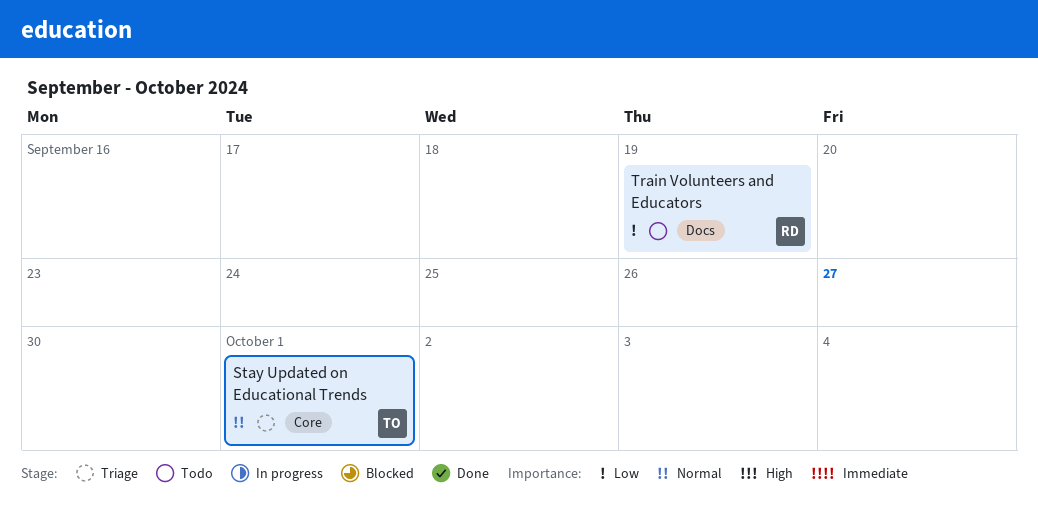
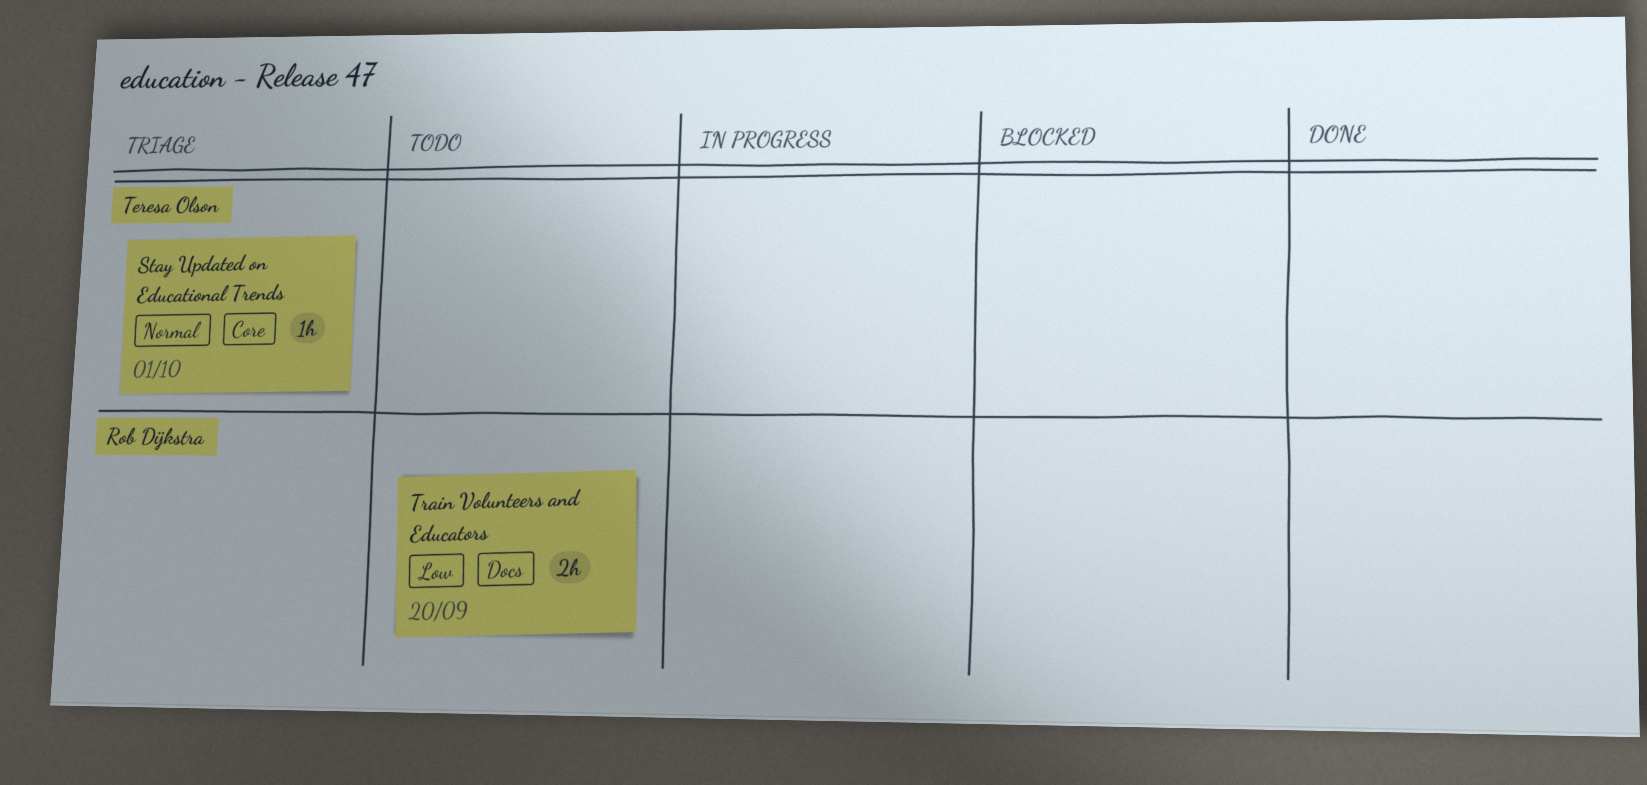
Train Volunteers and Educators, due: Sep 19 -> Sep 20

